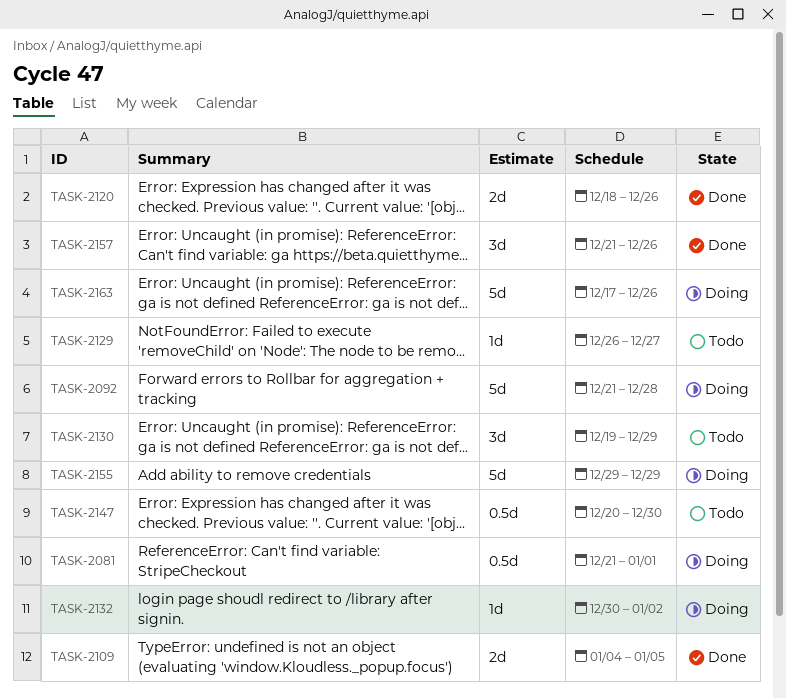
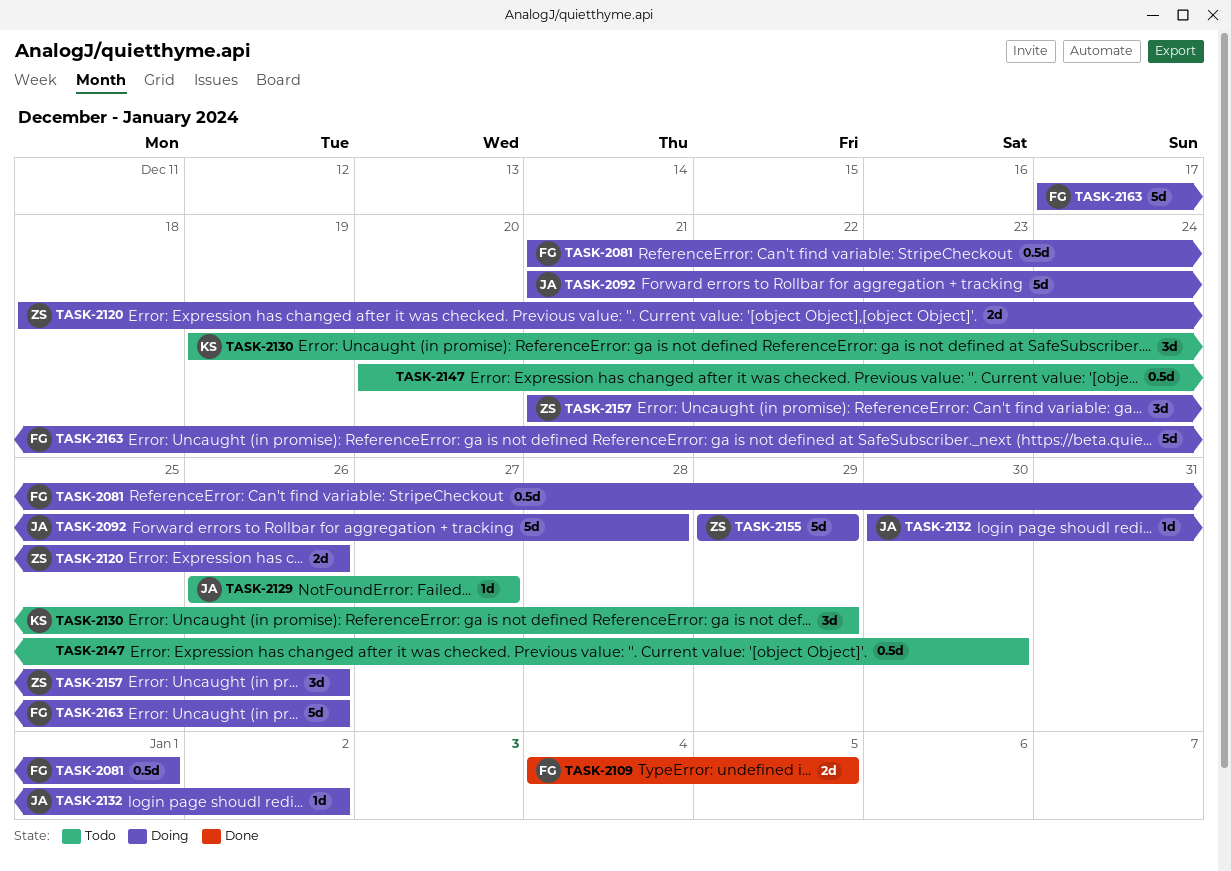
TASK-2120, status: Done -> Doing
TASK-2157, status: Done -> Doing

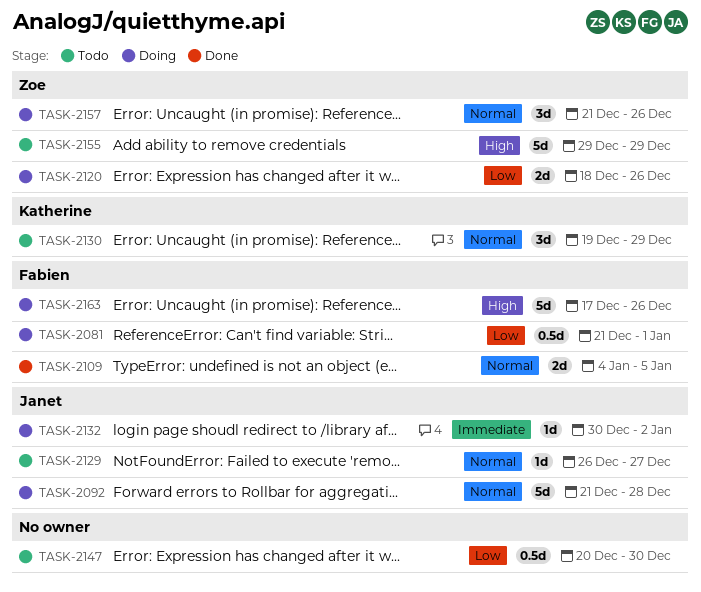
TASK-2155, status: Doing -> Todo

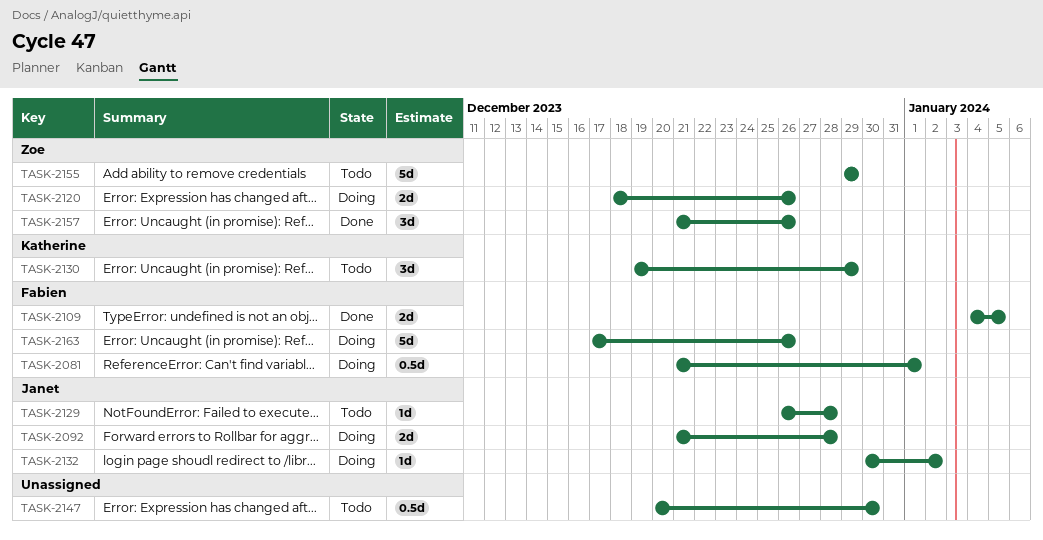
TASK-2092, estimate: 5d -> 2d
TASK-2129, due: Dec 27 -> Dec 28
TASK-2157, status: Doing -> Done

